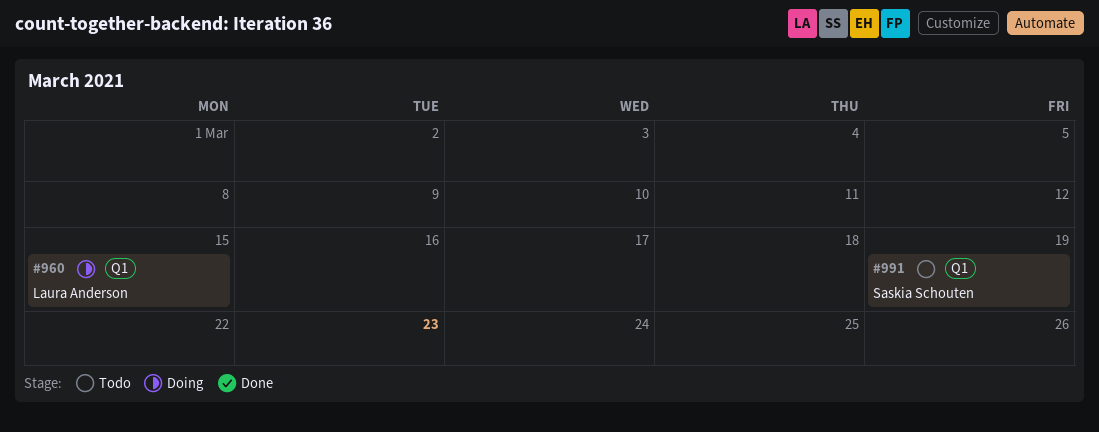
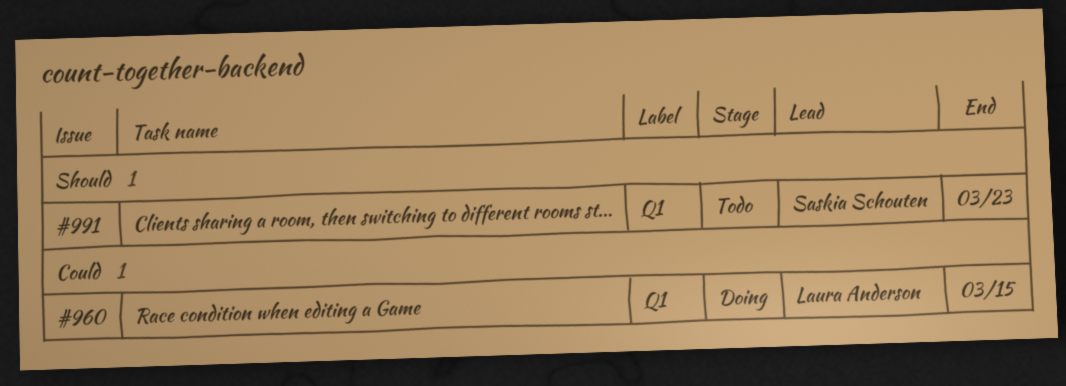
#991, due: Mar 19 -> Mar 23

